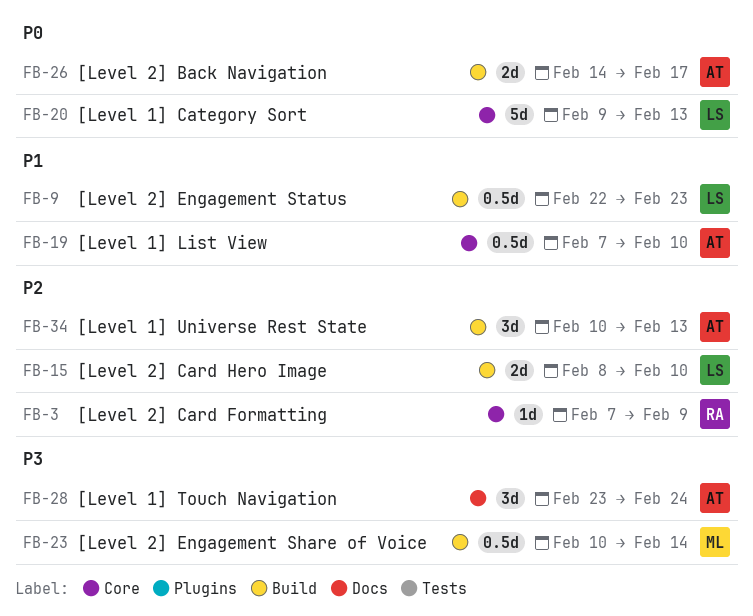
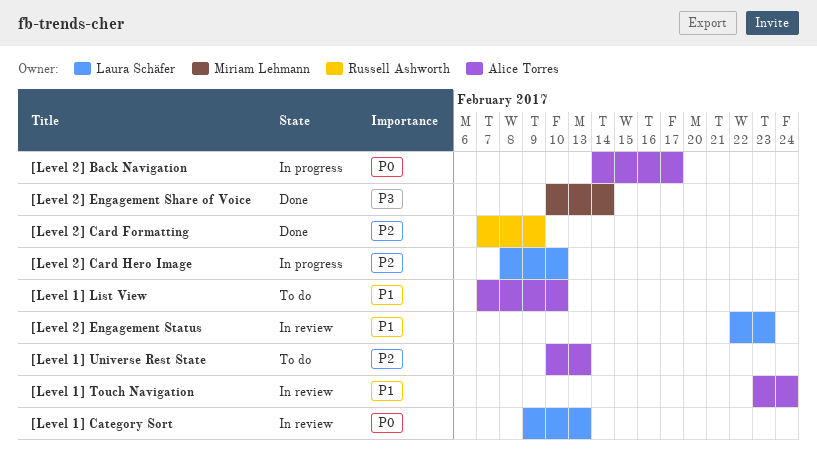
[Level 1] Touch Navigation, priority: P3 -> P1

